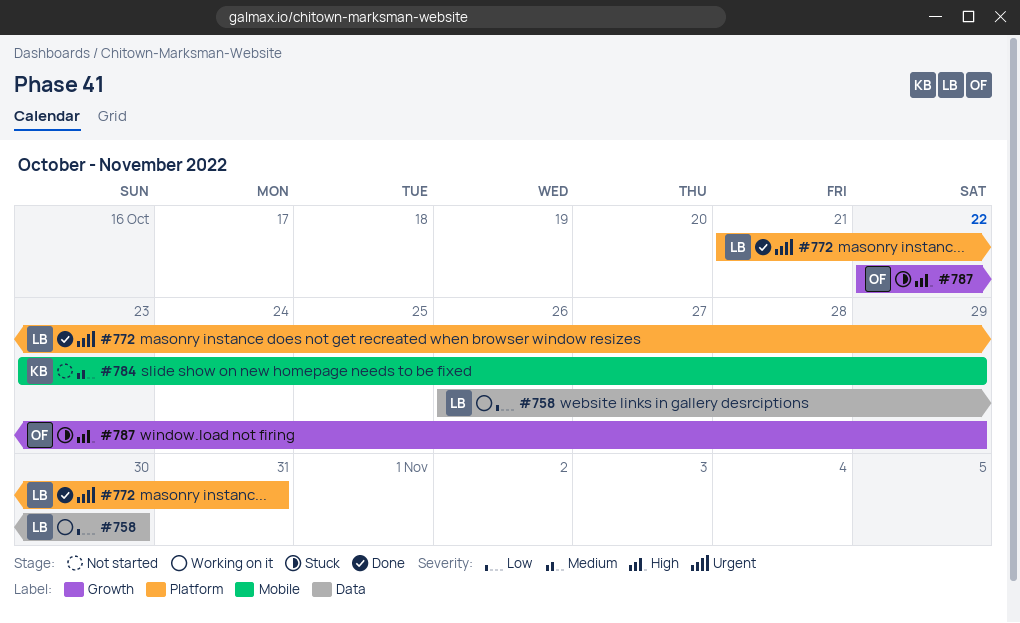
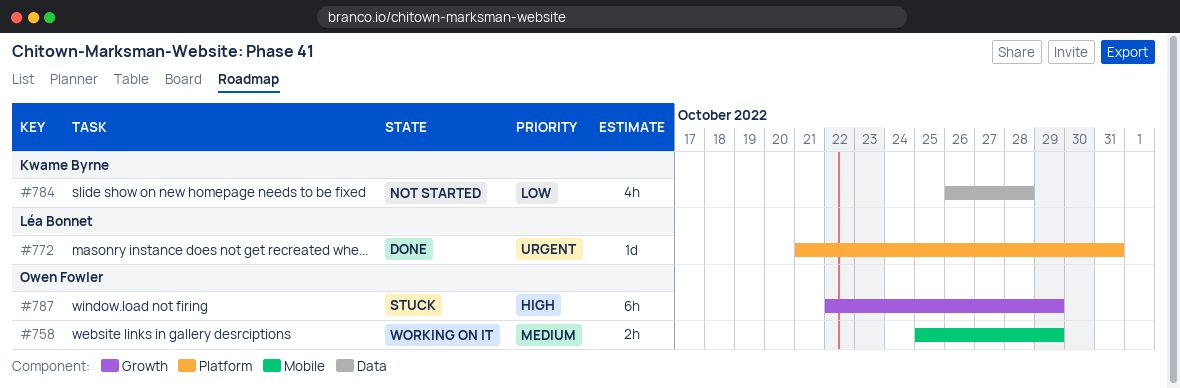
#758, owner: Léa Bonnet -> Owen Fowler
#758, priority: Low -> Medium
#758, label: Data -> Mobile
#758, start: Oct 26 -> Oct 25
#758, due: Oct 30 -> Oct 29
#784, priority: Medium -> Low
#784, label: Mobile -> Data
#784, start: Oct 23 -> Oct 26
#784, due: Oct 29 -> Oct 28

